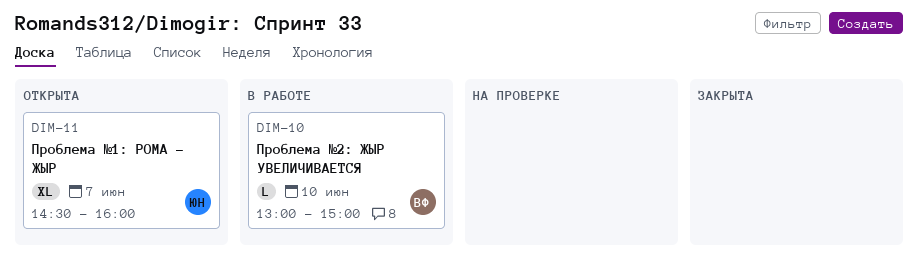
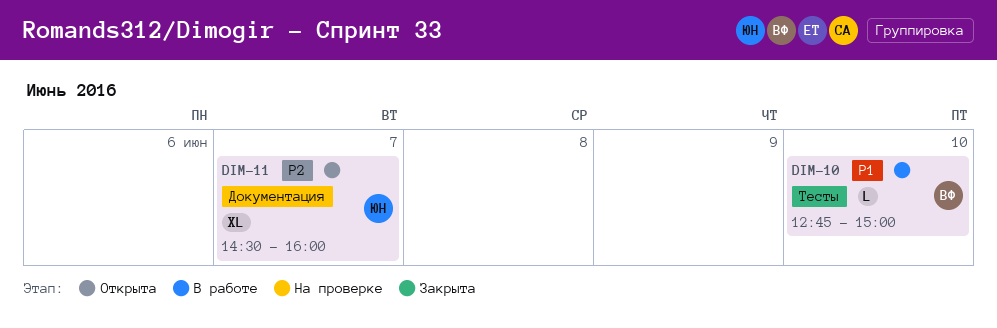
DIM-10, begins: 13:00 -> 12:45

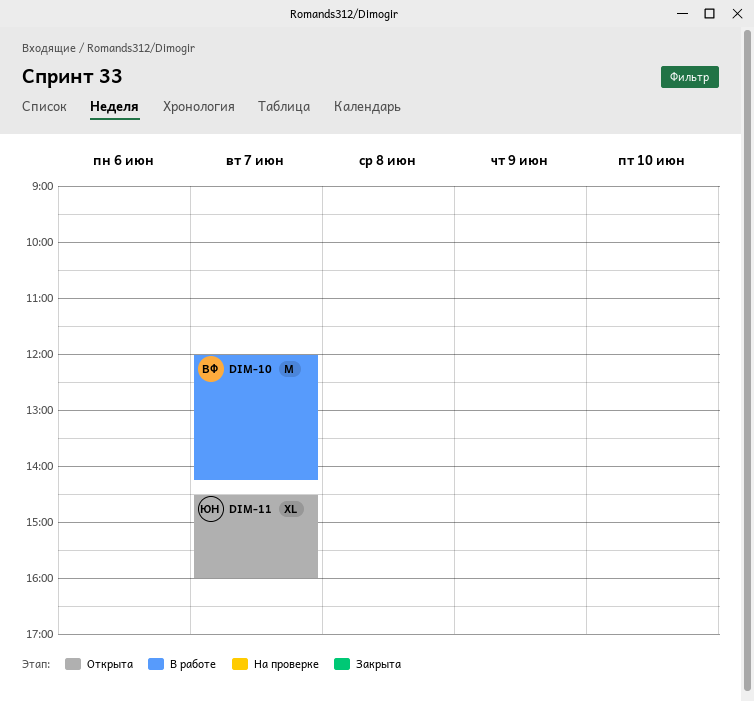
DIM-10, estimate: L -> M
DIM-10, day: Jun 10 -> Jun 7
DIM-10, begins: 12:45 -> 12:00
DIM-10, ends: 15:00 -> 14:15

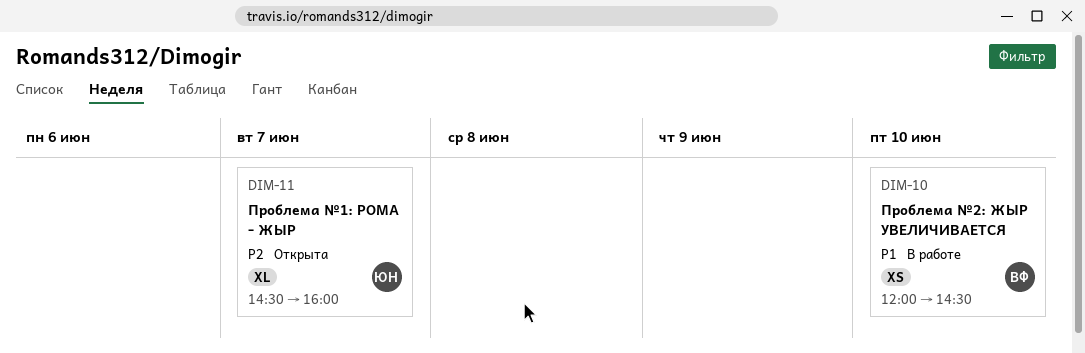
DIM-10, estimate: M -> XS
DIM-10, day: Jun 7 -> Jun 10
DIM-10, ends: 14:15 -> 14:30

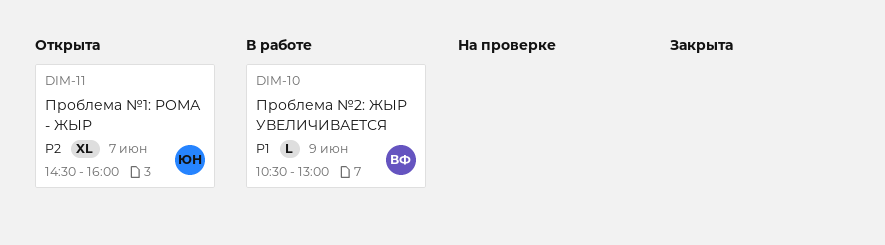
DIM-10, estimate: XS -> L
DIM-10, day: Jun 10 -> Jun 9
DIM-10, begins: 12:00 -> 10:30
DIM-10, ends: 14:30 -> 13:00

